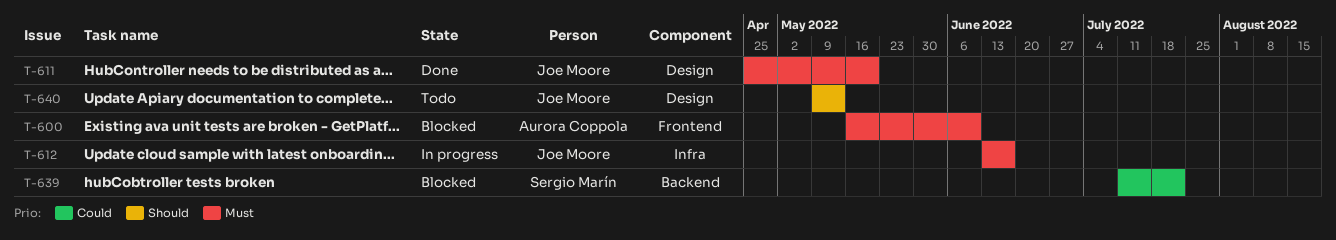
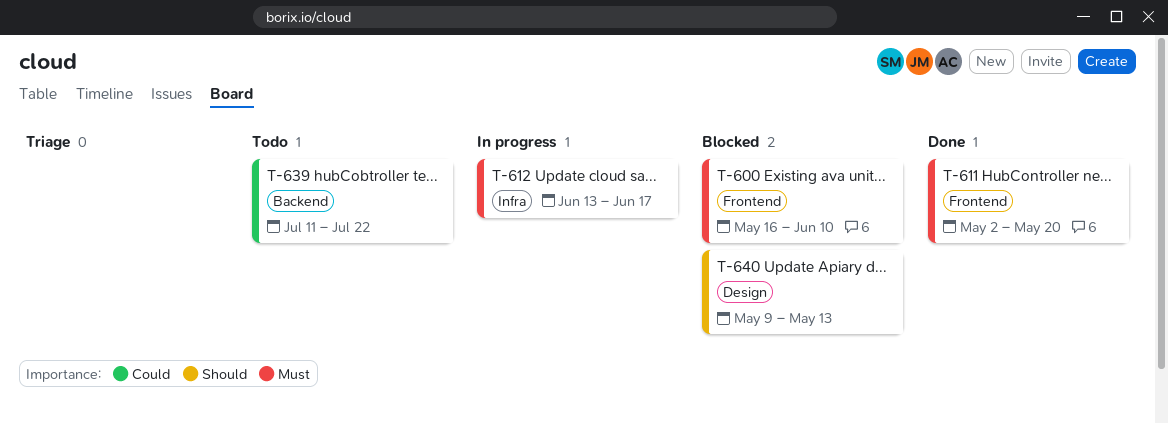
T-611, label: Design -> Frontend
T-611, start: Apr 25 -> May 2
T-639, status: Blocked -> Todo
T-640, status: Todo -> Blocked

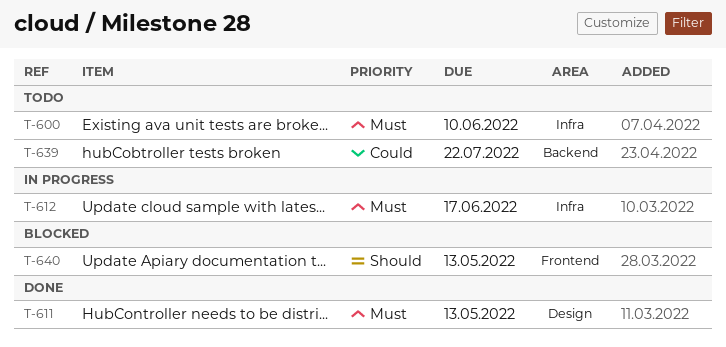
T-600, status: Blocked -> Todo
T-600, label: Frontend -> Infra
T-611, label: Frontend -> Design
T-611, due: May 20 -> May 13
T-640, label: Design -> Frontend

